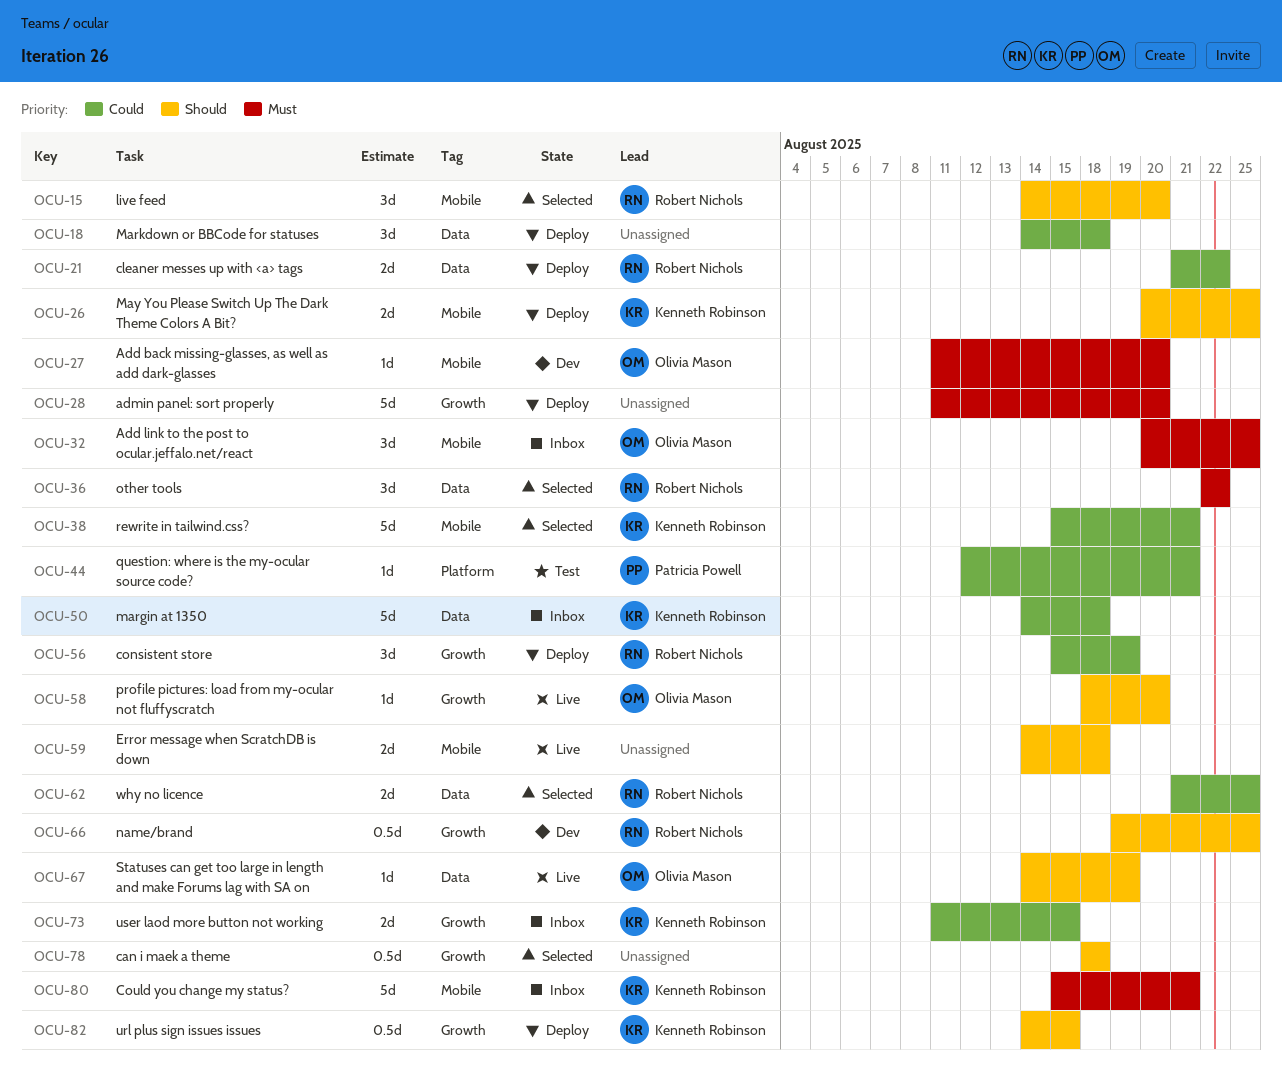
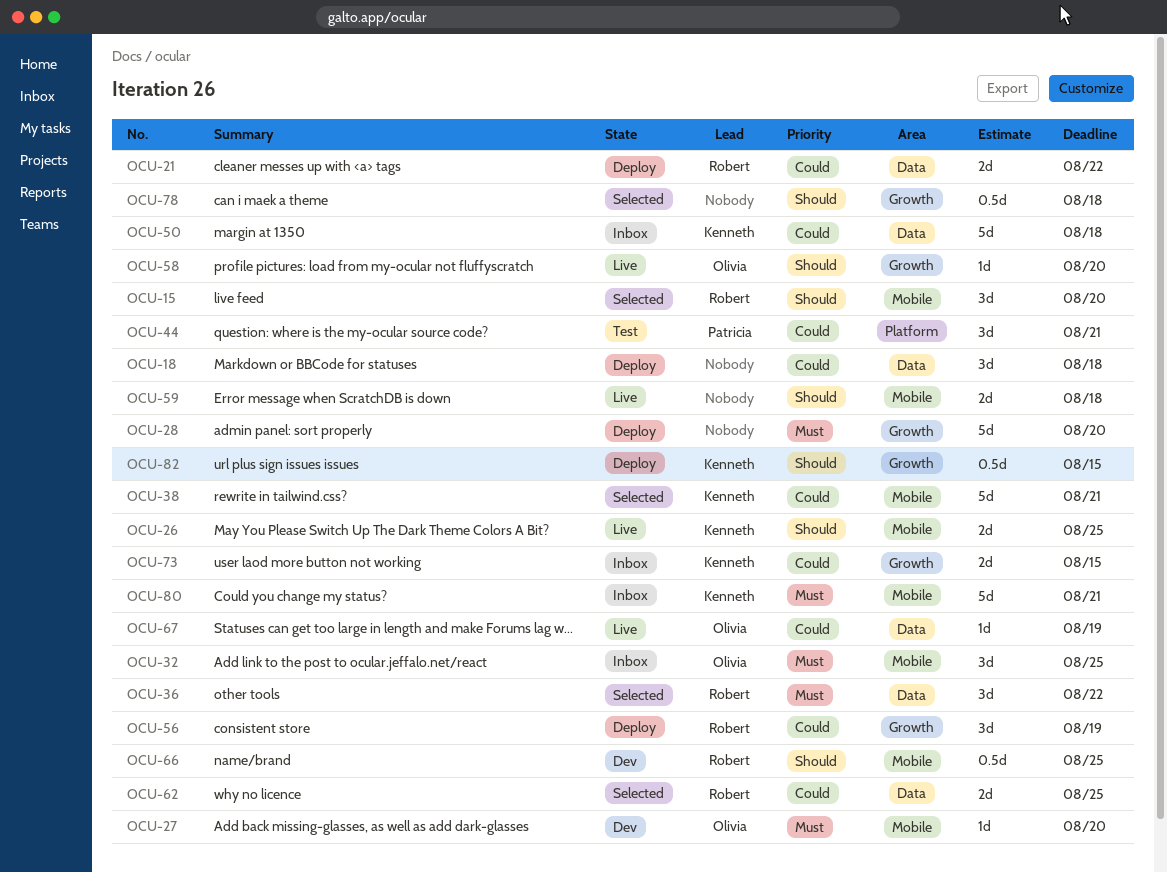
OCU-26, status: Deploy -> Live
OCU-44, estimate: 1d -> 3d
OCU-66, label: Growth -> Mobile
OCU-67, priority: Should -> Could

